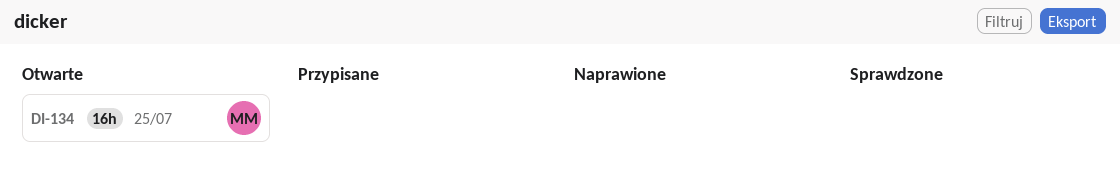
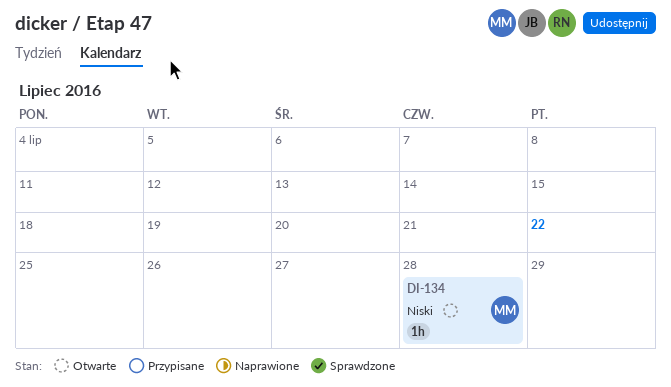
DI-134, estimate: 16h -> 1h
DI-134, due: Jul 25 -> Jul 28

